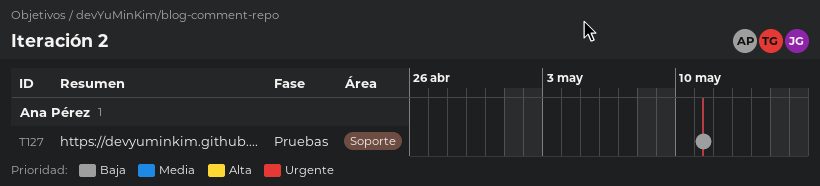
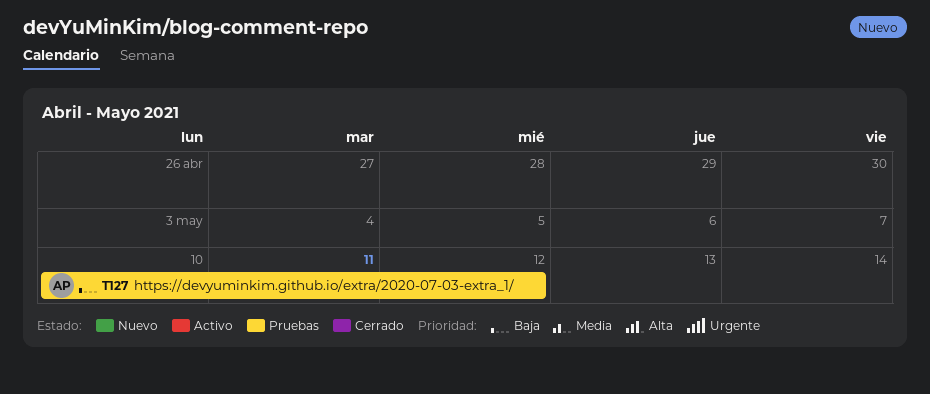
T127, start: May 11 -> May 10
T127, due: May 11 -> May 12

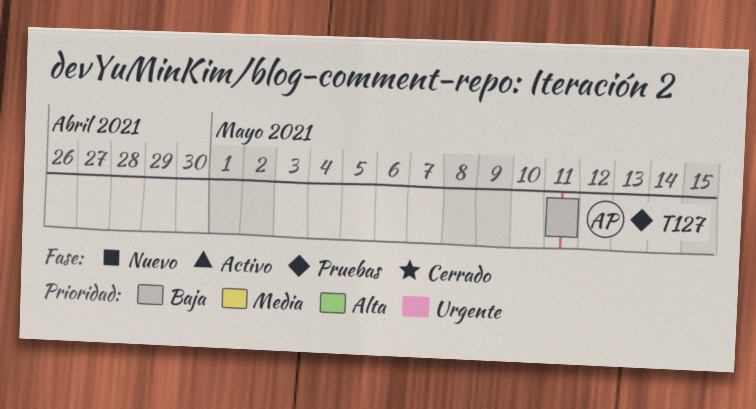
T127, start: May 10 -> May 11
T127, due: May 12 -> May 11

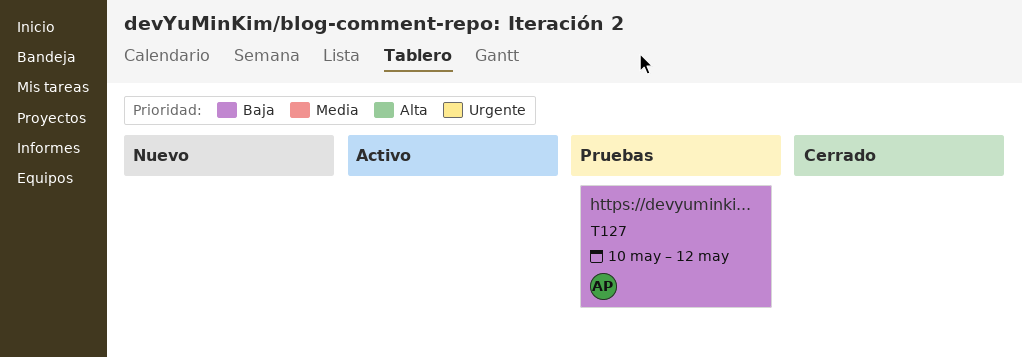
T127, start: May 11 -> May 10
T127, due: May 11 -> May 12

